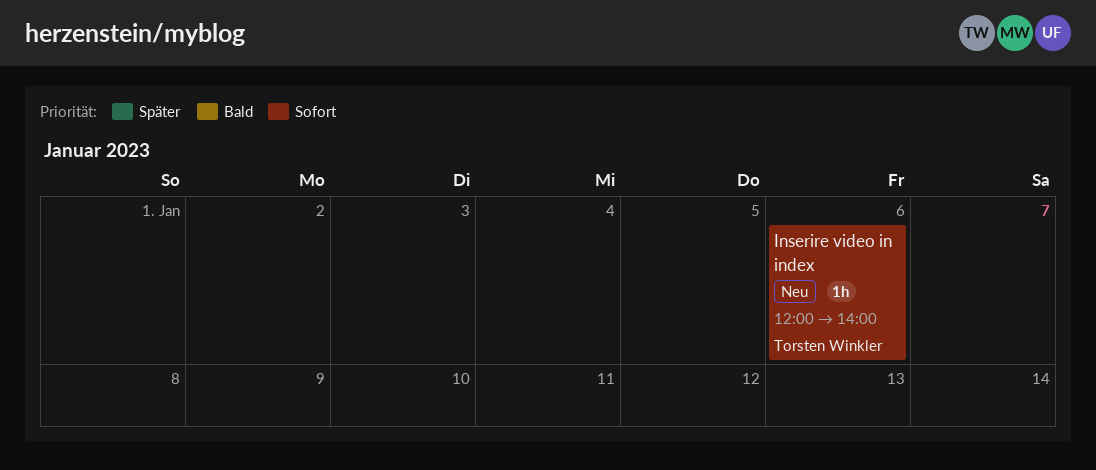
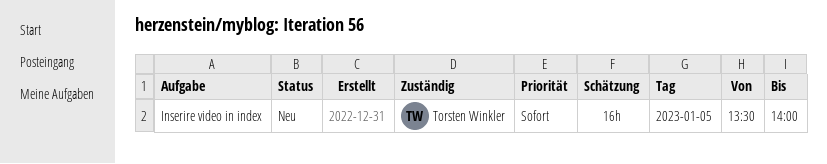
Inserire video in index, estimate: 1h -> 16h
Inserire video in index, day: Jan 6 -> Jan 5
Inserire video in index, begins: 12:00 -> 13:30

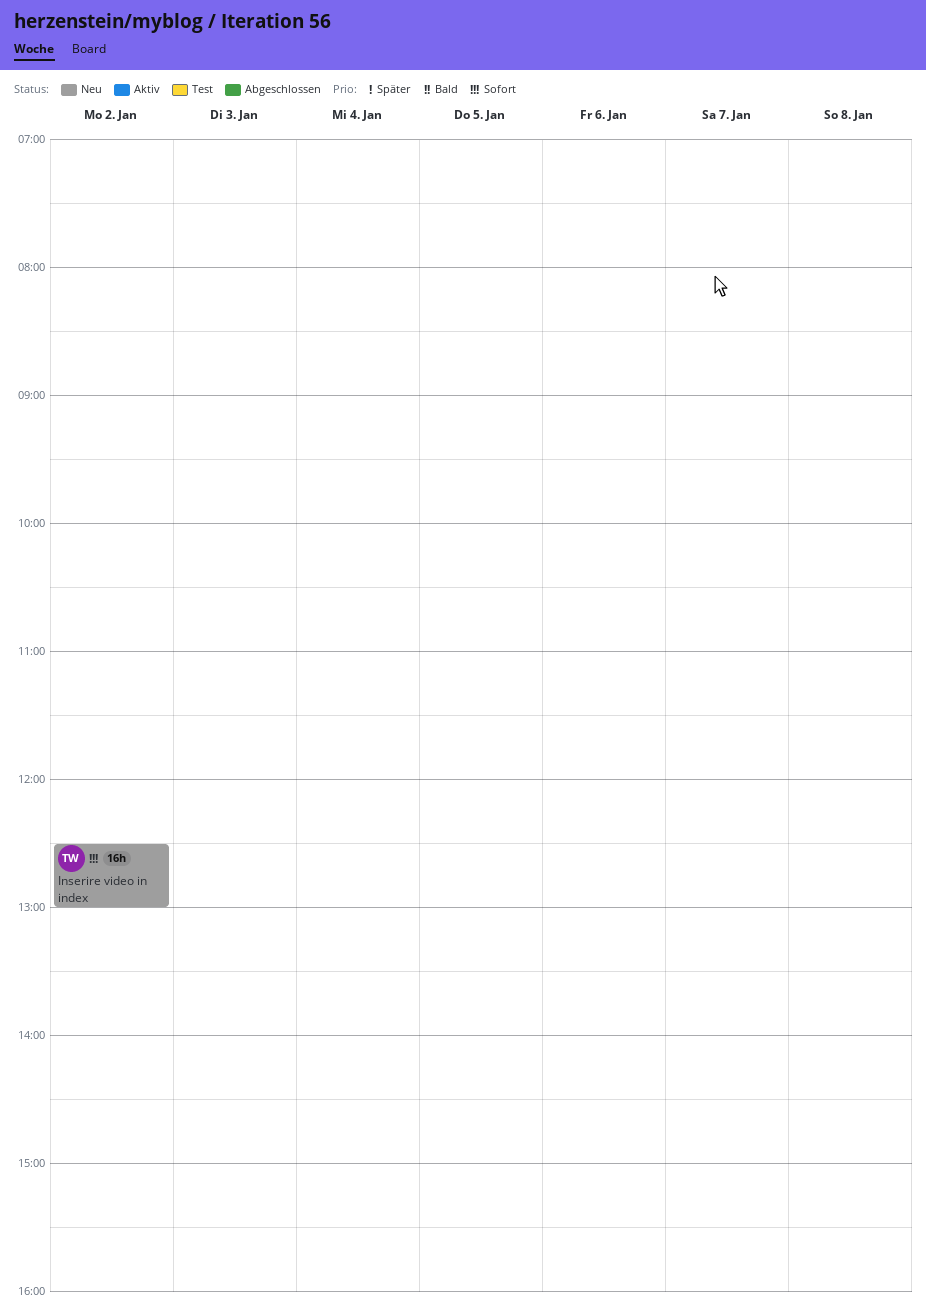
Inserire video in index, day: Jan 5 -> Jan 2
Inserire video in index, begins: 13:30 -> 12:30
Inserire video in index, ends: 14:00 -> 13:00

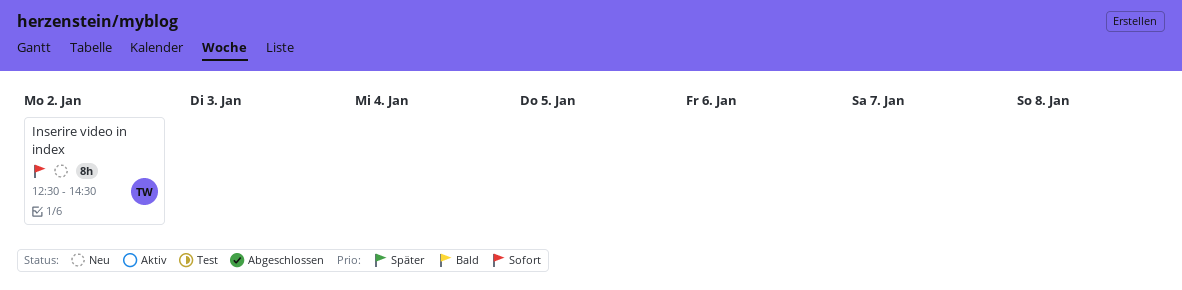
Inserire video in index, estimate: 16h -> 8h
Inserire video in index, ends: 13:00 -> 14:30

